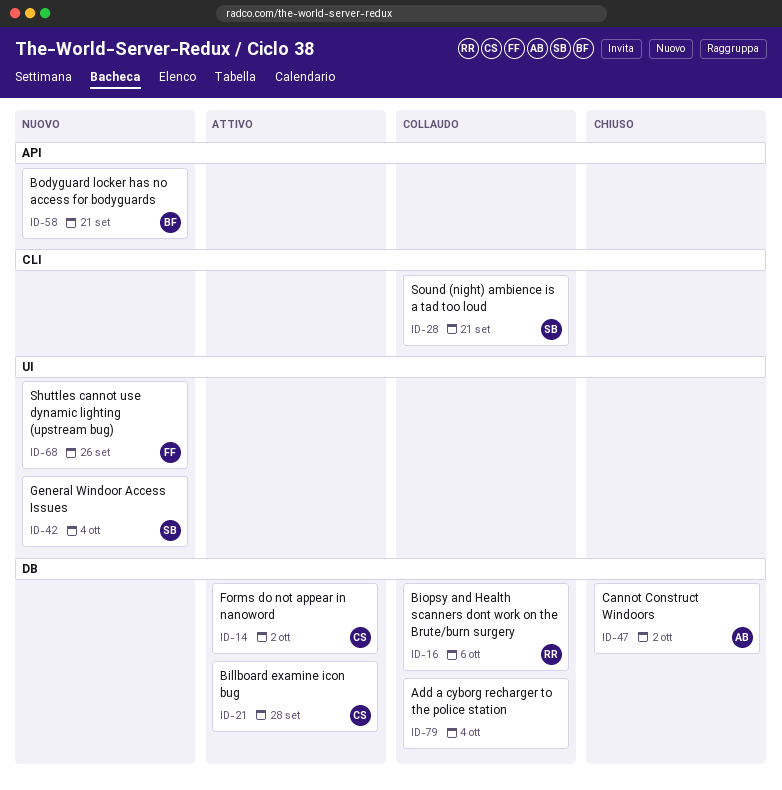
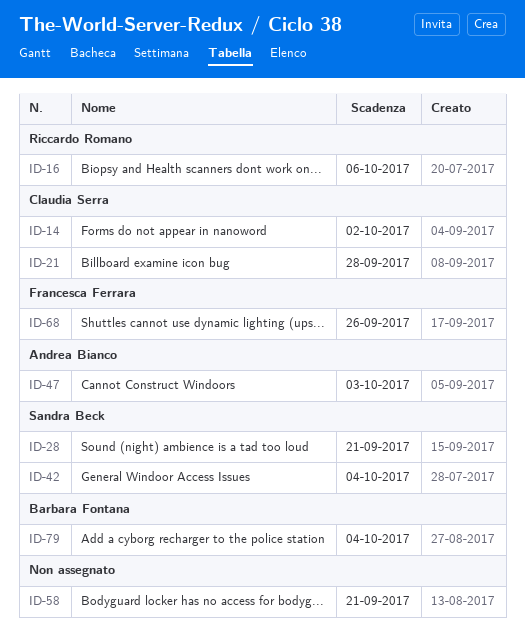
ID-47, due: Oct 2 -> Oct 3
ID-58, owner: Barbara Fontana -> none
ID-79, owner: none -> Barbara Fontana

